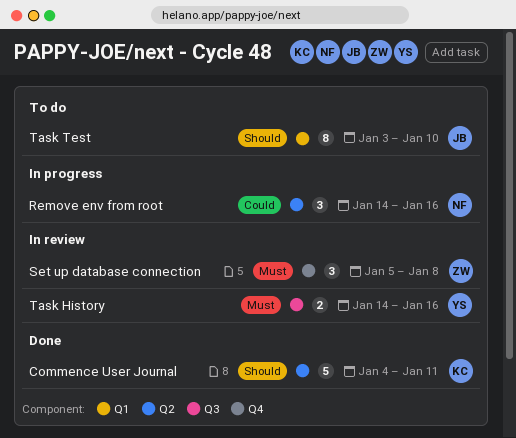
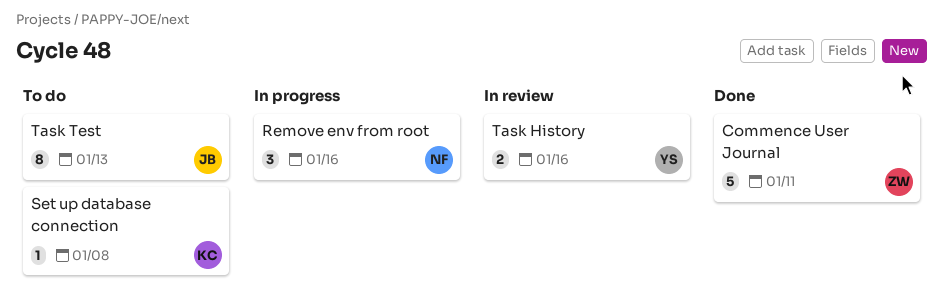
Commence User Journal, owner: KC -> ZW
Set up database connection, status: In review -> To do
Set up database connection, owner: ZW -> KC
Set up database connection, estimate: 3 -> 1
Task Test, due: Jan 10 -> Jan 13

